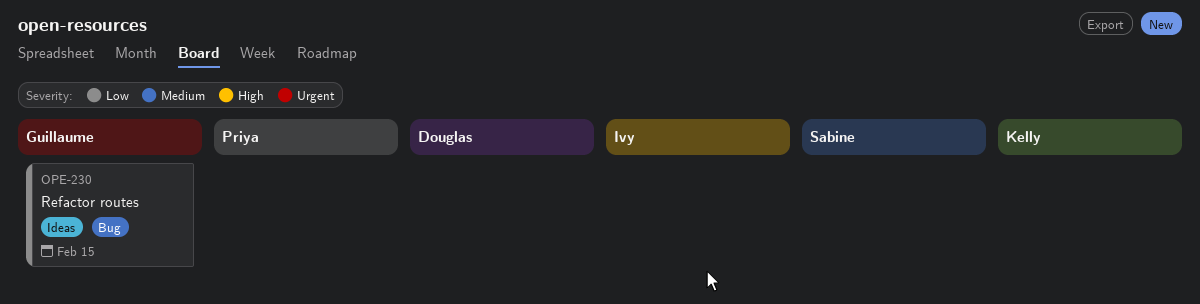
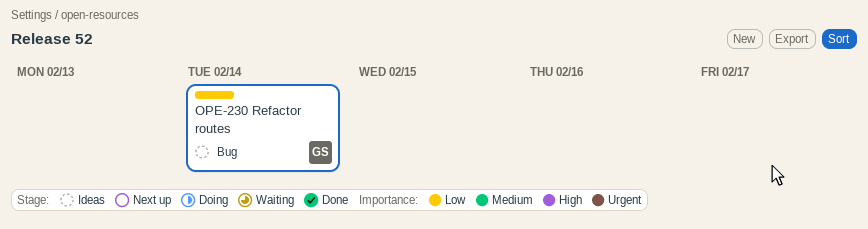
OPE-230, due: Feb 15 -> Feb 14

